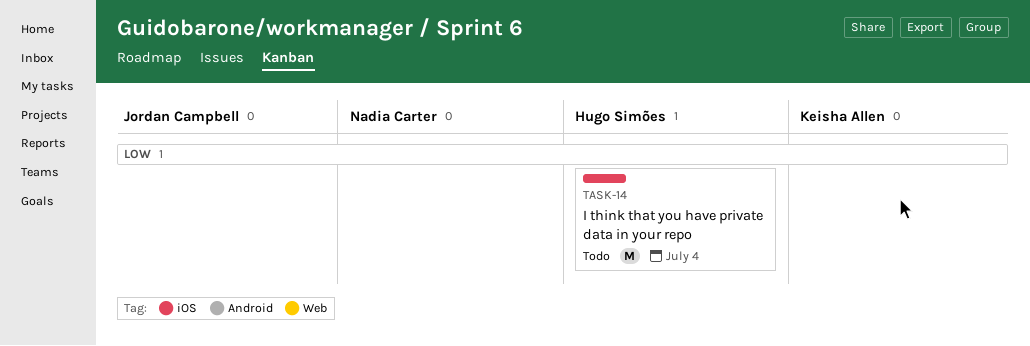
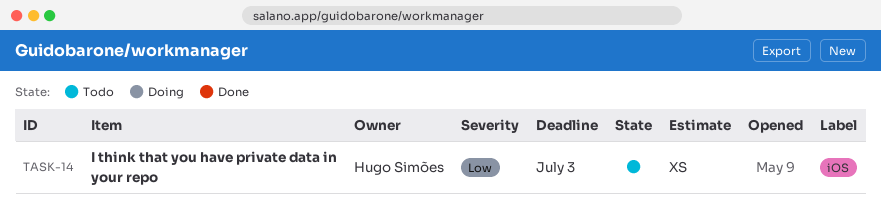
TASK-14, estimate: M -> XS
TASK-14, due: Jul 4 -> Jul 3

